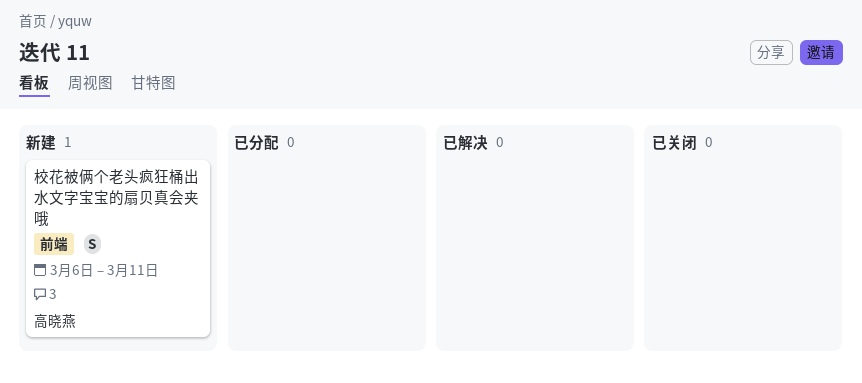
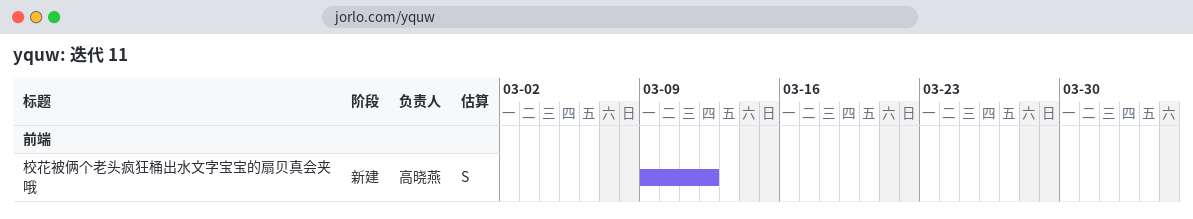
校花被俩个老头疯狂桶出水文字宝宝的扇贝真会夹哦, start: Mar 6 -> Mar 9
校花被俩个老头疯狂桶出水文字宝宝的扇贝真会夹哦, due: Mar 11 -> Mar 12

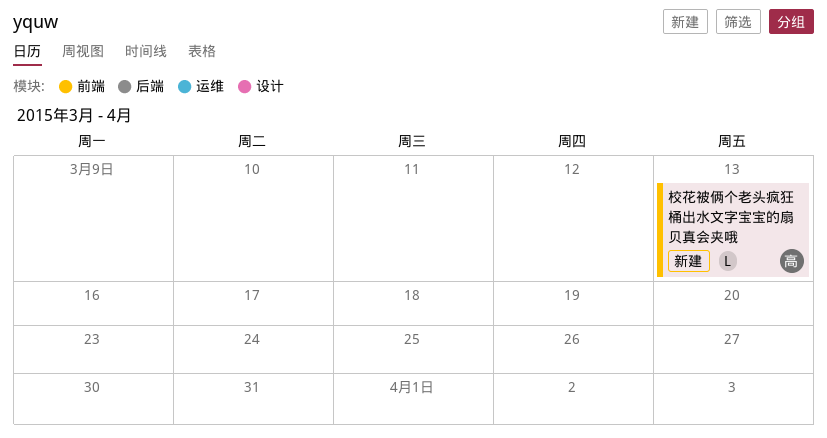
校花被俩个老头疯狂桶出水文字宝宝的扇贝真会夹哦, estimate: S -> L
校花被俩个老头疯狂桶出水文字宝宝的扇贝真会夹哦, due: Mar 12 -> Mar 13

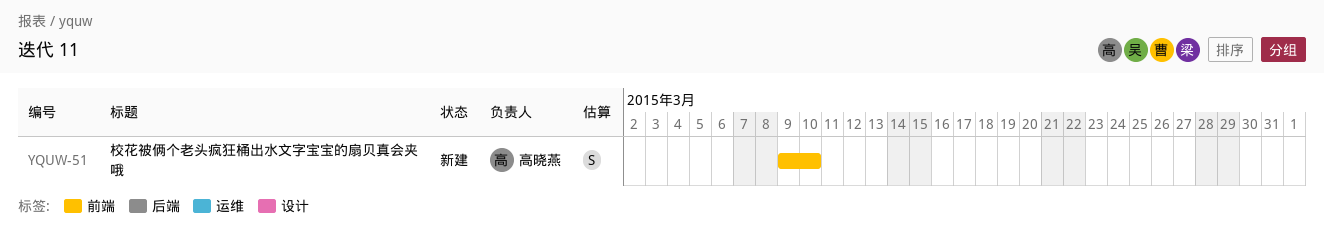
校花被俩个老头疯狂桶出水文字宝宝的扇贝真会夹哦, estimate: L -> S
校花被俩个老头疯狂桶出水文字宝宝的扇贝真会夹哦, due: Mar 13 -> Mar 10

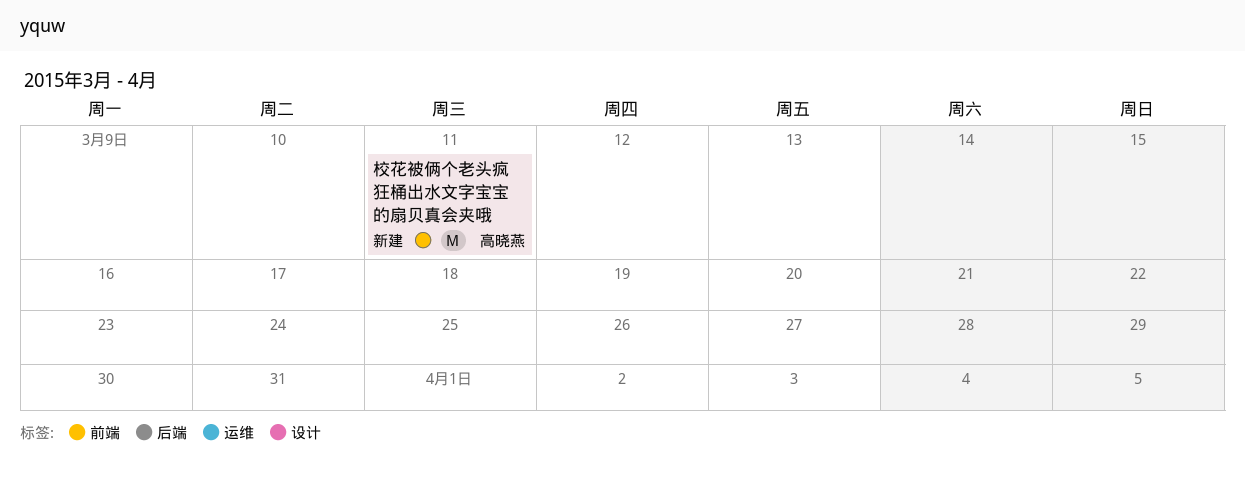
校花被俩个老头疯狂桶出水文字宝宝的扇贝真会夹哦, estimate: S -> M
校花被俩个老头疯狂桶出水文字宝宝的扇贝真会夹哦, due: Mar 10 -> Mar 11

